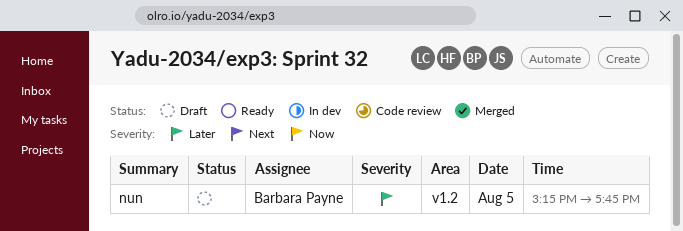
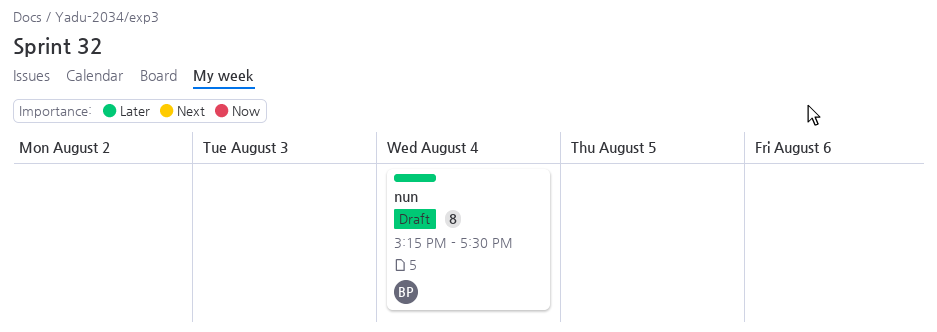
nun, day: Aug 5 -> Aug 4
nun, ends: 17:45 -> 17:30

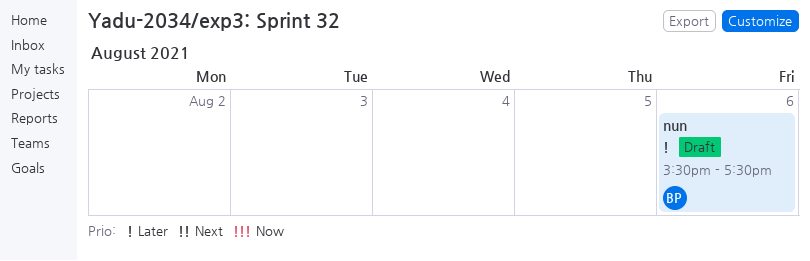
nun, day: Aug 4 -> Aug 6
nun, begins: 15:15 -> 15:30

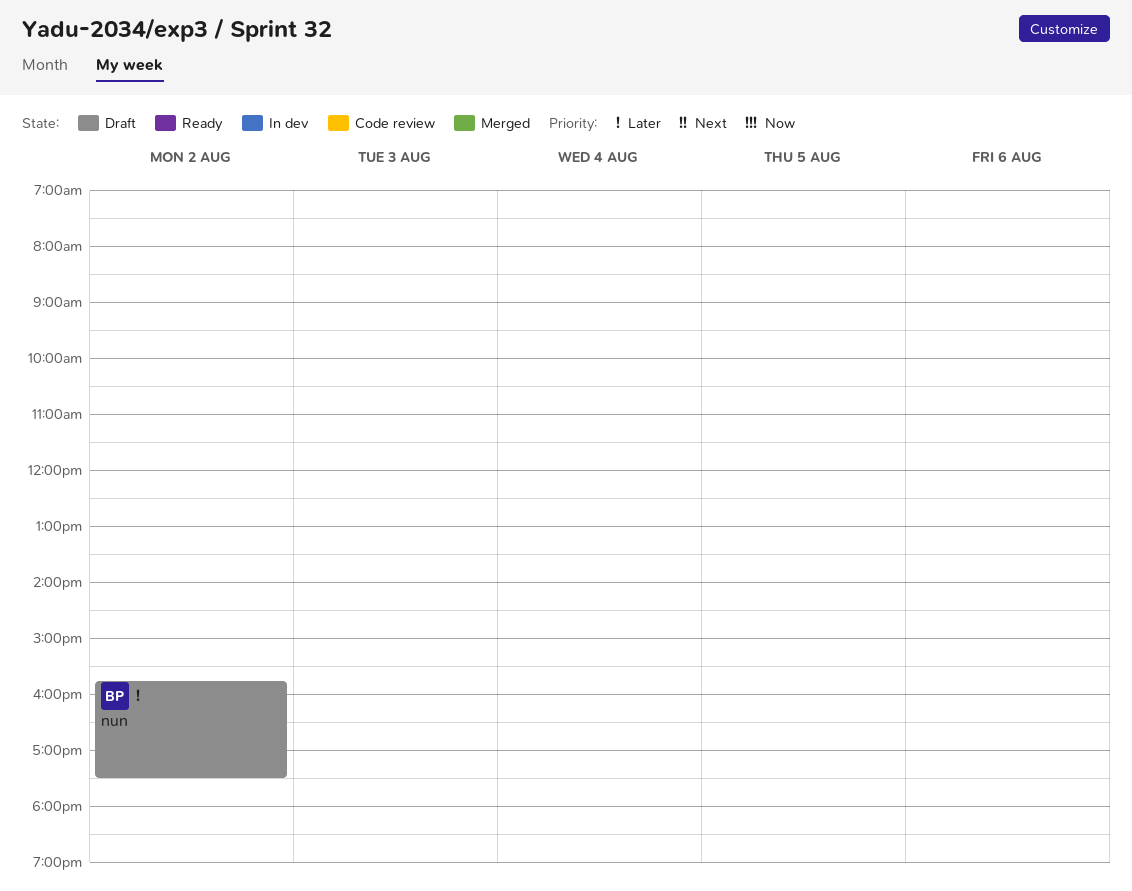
nun, day: Aug 6 -> Aug 2
nun, begins: 15:30 -> 15:45

